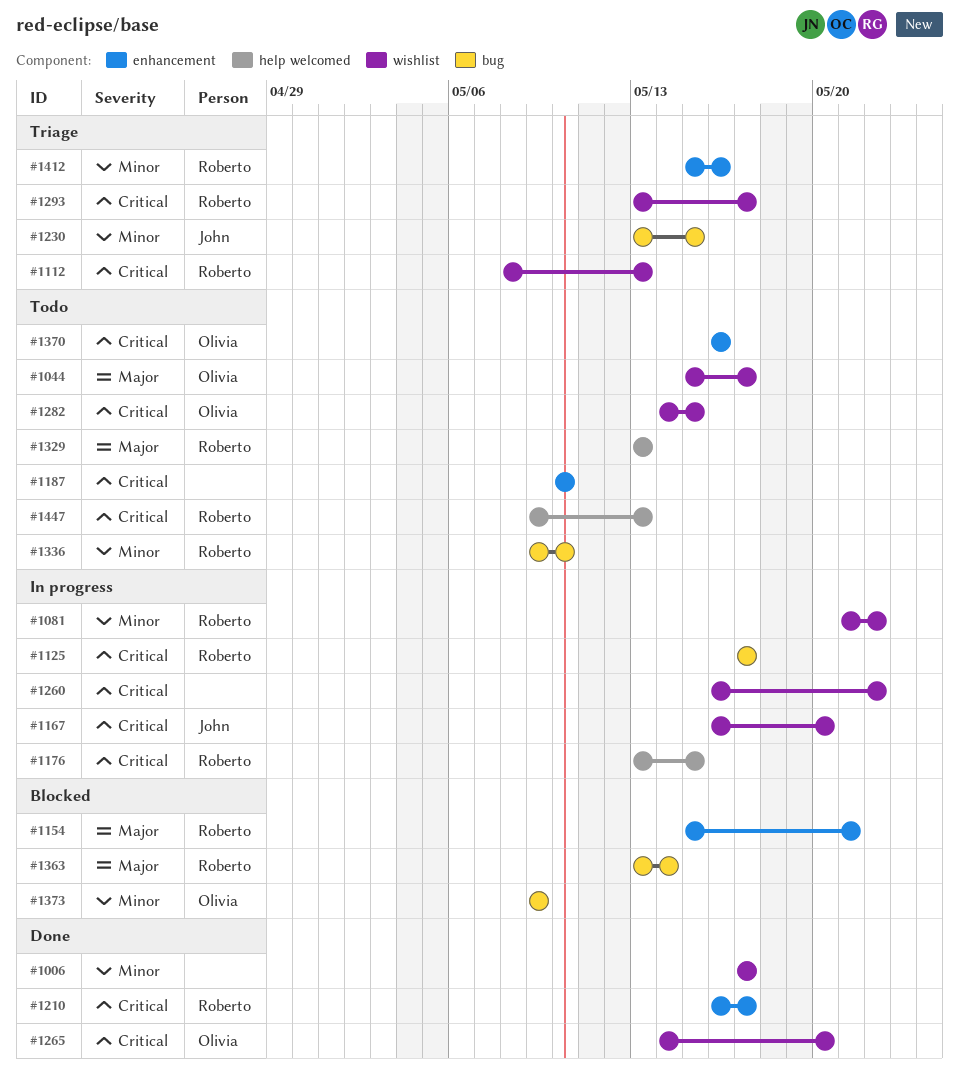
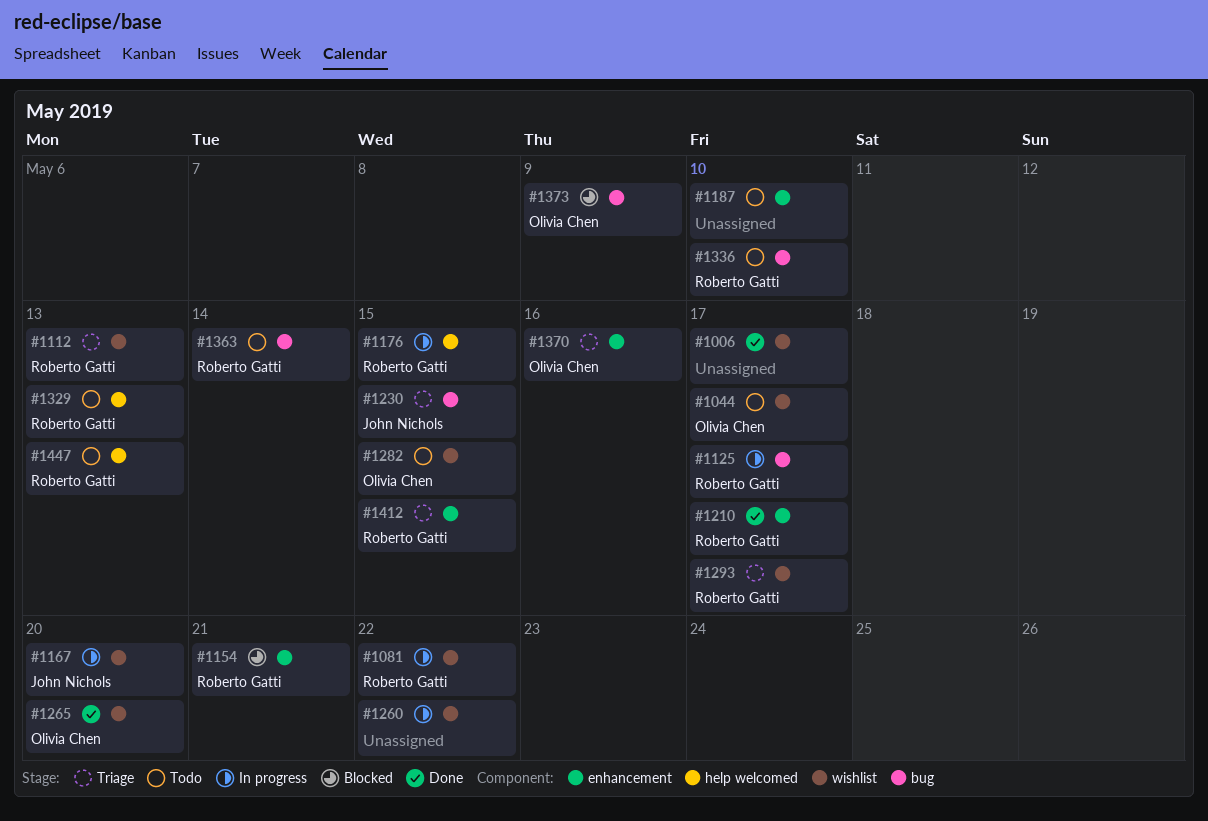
#1363, status: Blocked -> Todo
#1370, status: Todo -> Triage
#1412, due: May 16 -> May 15

